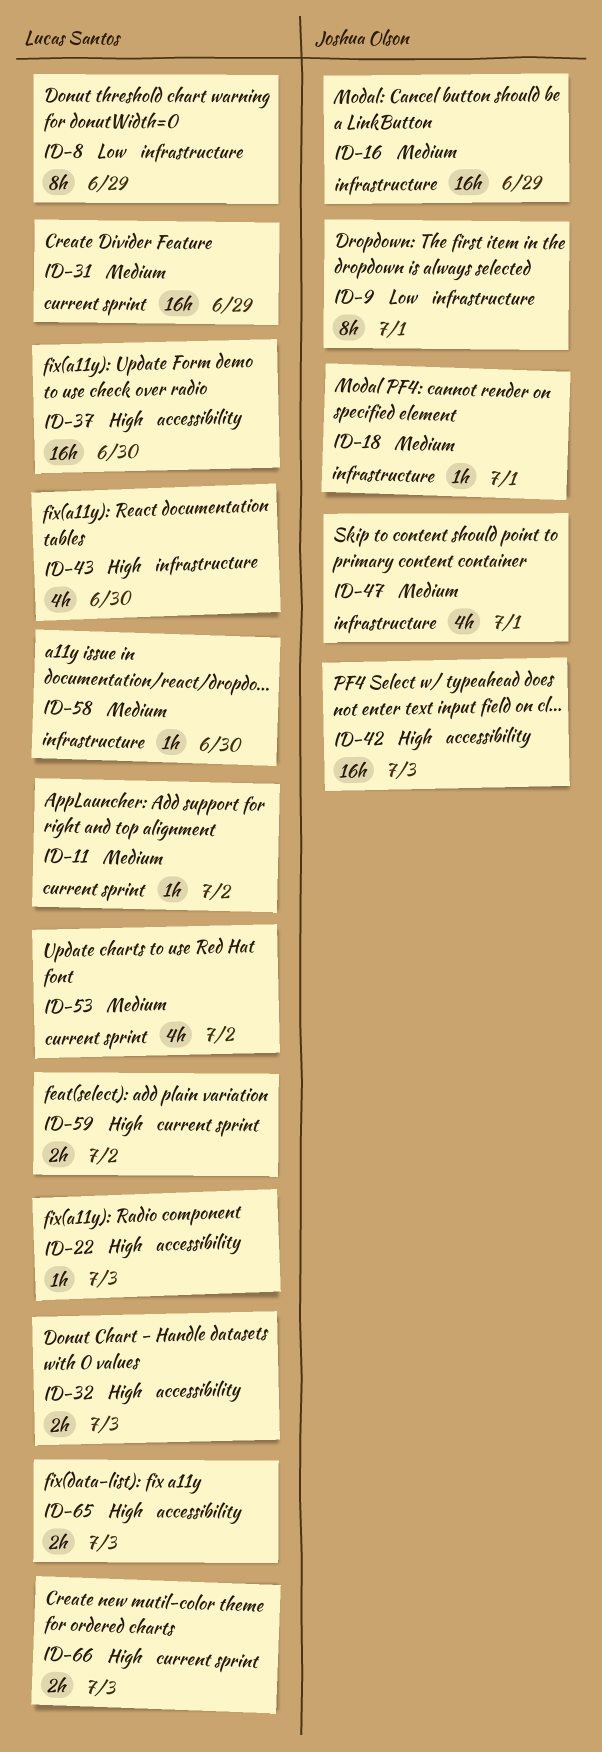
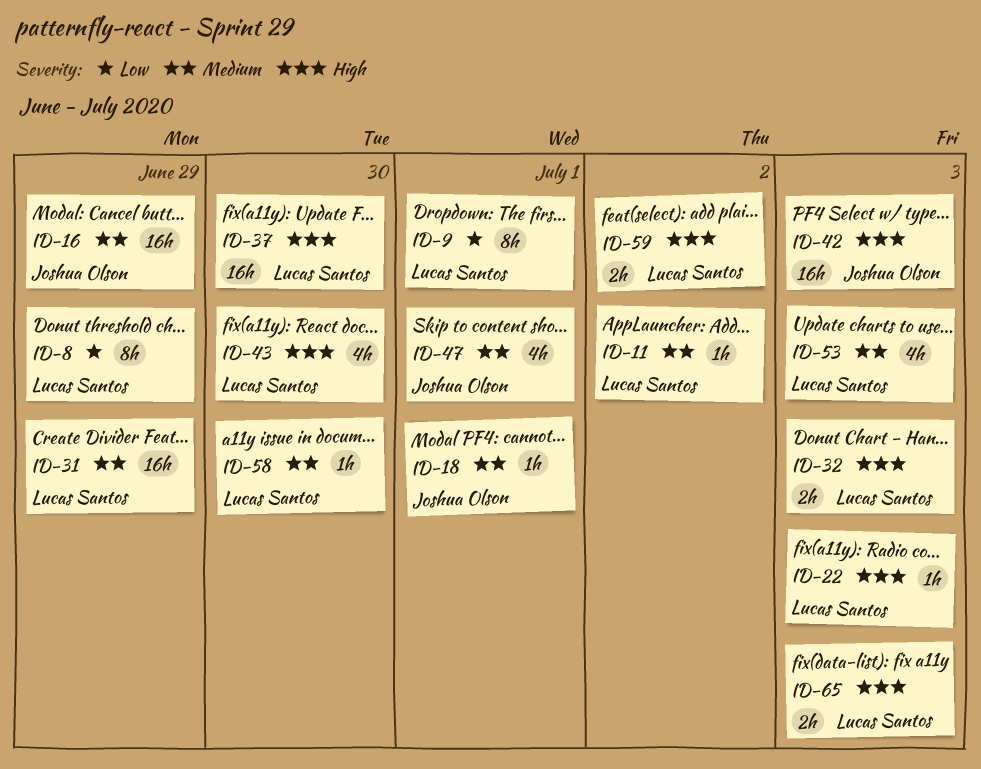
ID-9, owner: Joshua Olson -> Lucas Santos
ID-53, due: Jul 2 -> Jul 3
ID-66: present -> none

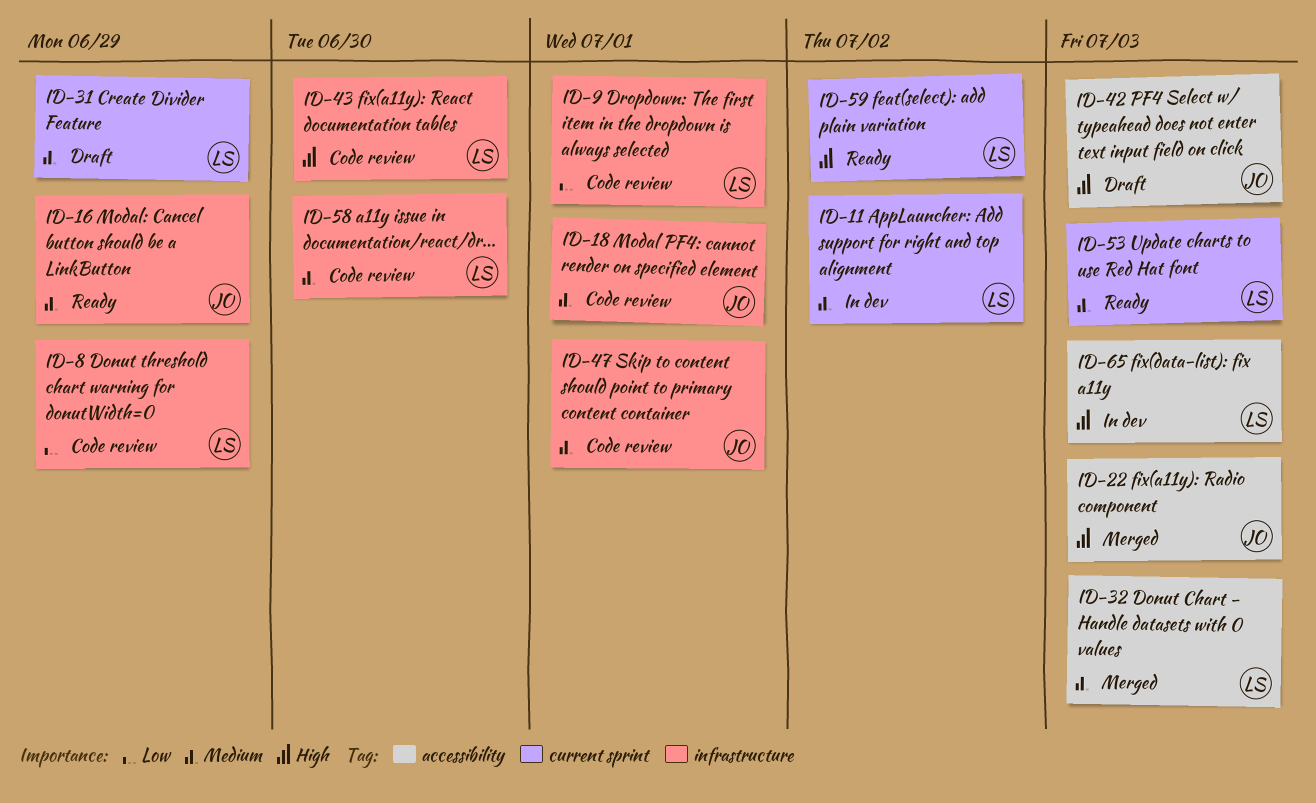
ID-22, owner: Lucas Santos -> Joshua Olson
ID-32, priority: High -> Medium
ID-37: present -> none

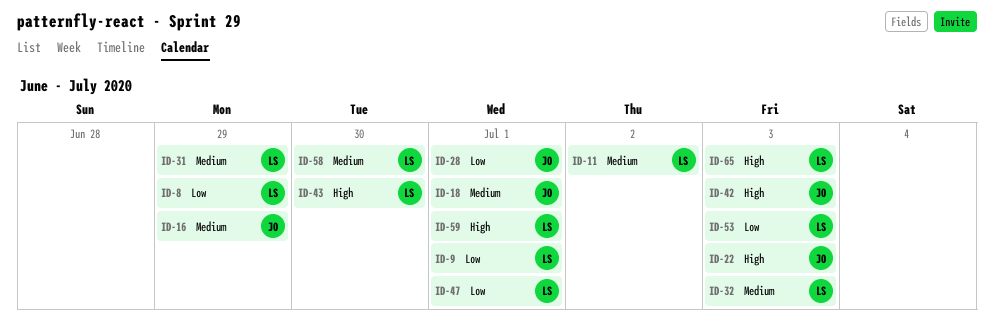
ID-28: none -> present
ID-47, owner: JO -> LS
ID-47, priority: Medium -> Low
ID-53, priority: Medium -> Low
ID-59, due: Jul 2 -> Jul 1

